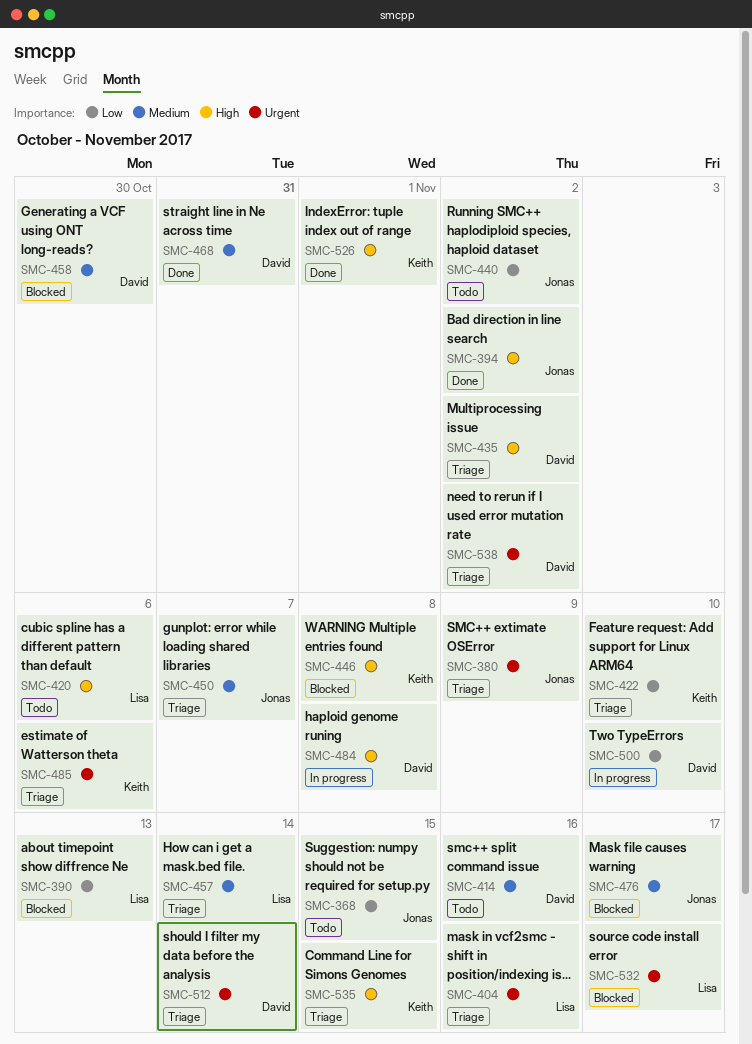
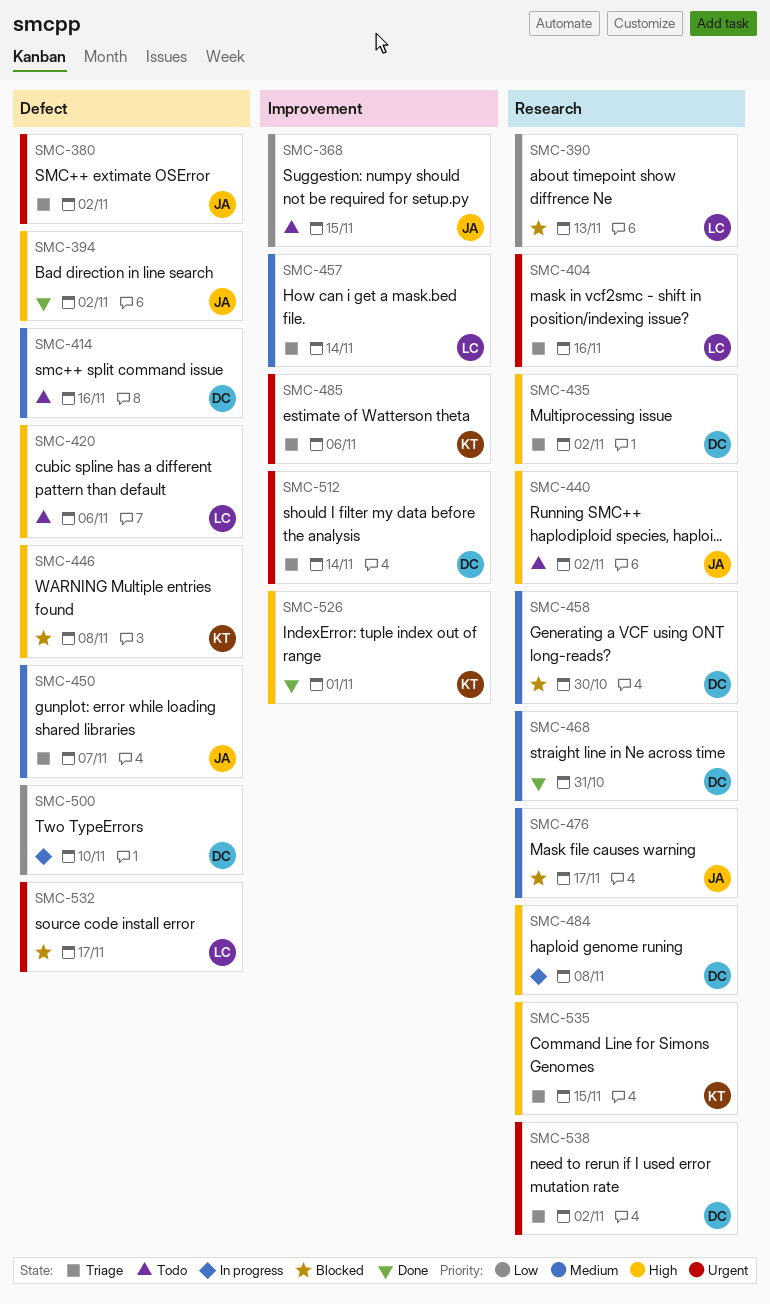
SMC-380, due: Nov 9 -> Nov 2
SMC-422: present -> none
SMC-440, priority: Low -> High

